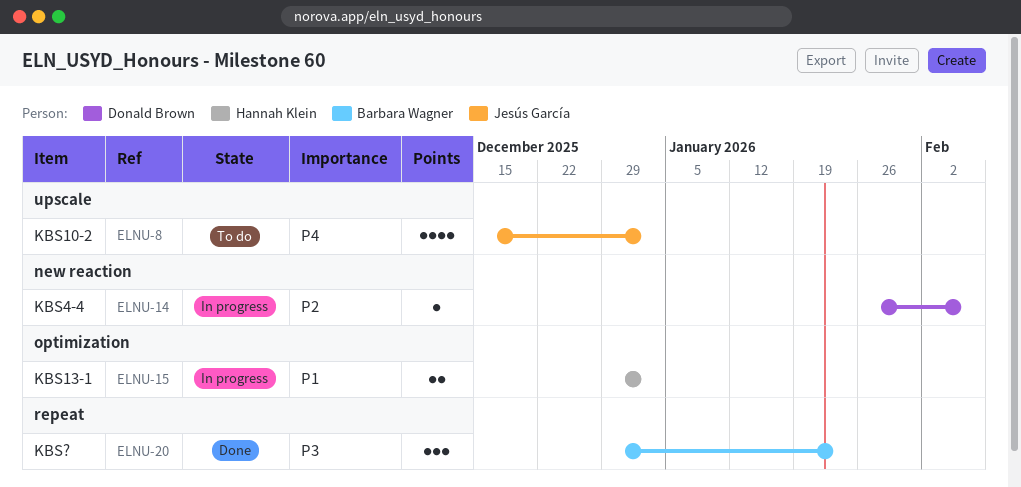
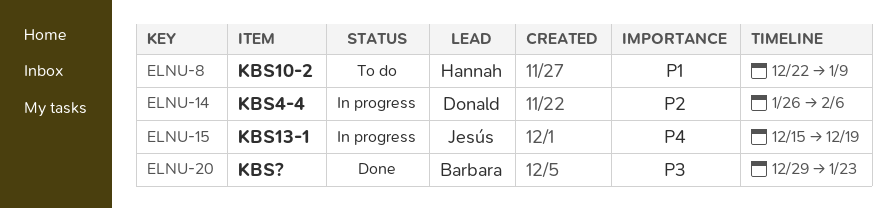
ELNU-8, owner: Jesús García -> Hannah Klein
ELNU-8, priority: P4 -> P1
ELNU-8, start: Dec 15 -> Dec 22
ELNU-8, due: Jan 2 -> Jan 9
ELNU-15, owner: Hannah Klein -> Jesús García
ELNU-15, priority: P1 -> P4
ELNU-15, start: Dec 29 -> Dec 15
ELNU-15, due: Jan 2 -> Dec 19

